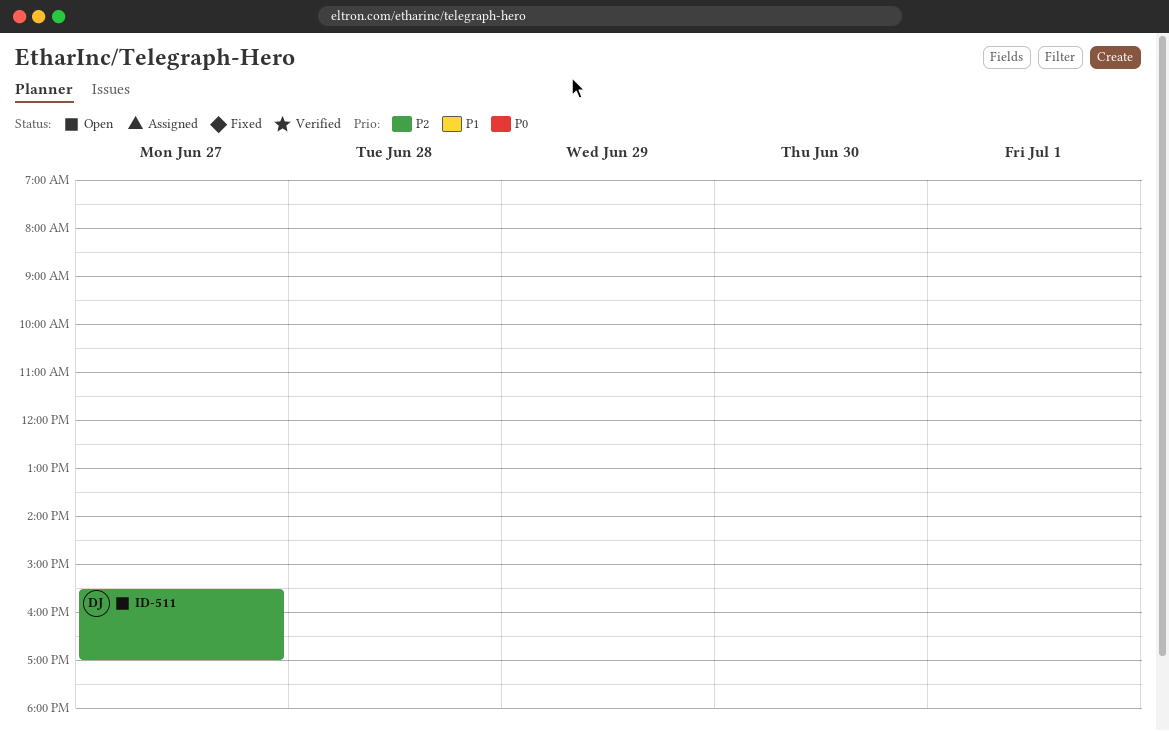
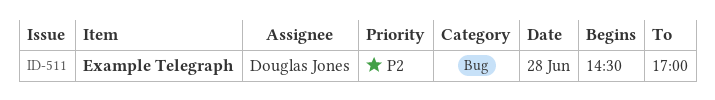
ID-511, day: Jun 27 -> Jun 28
ID-511, begins: 15:30 -> 14:30

